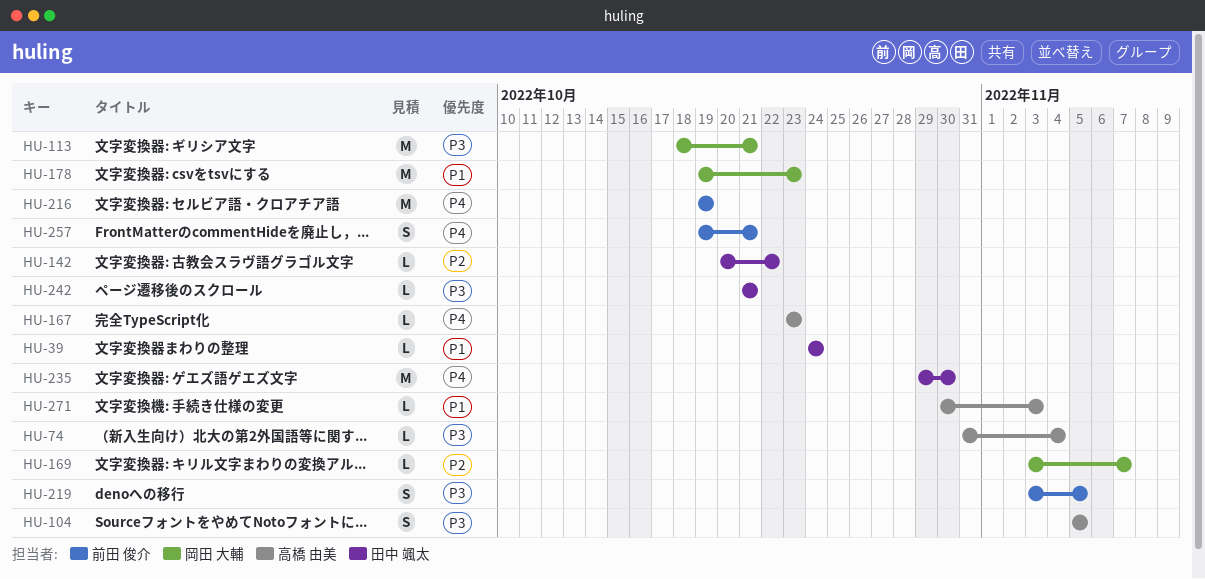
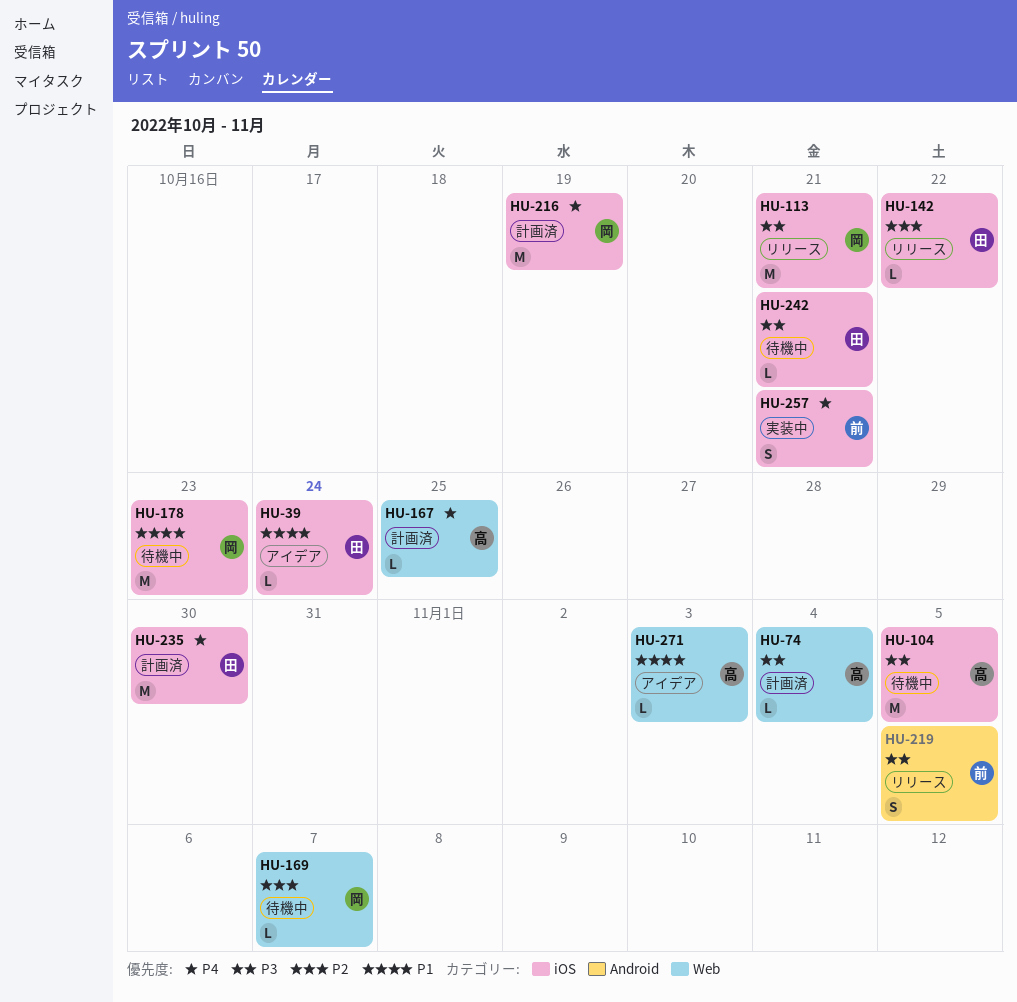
HU-104, estimate: S -> M
HU-167, due: Oct 23 -> Oct 25
HU-216, owner: 前田 俊介 -> 岡田 大輔

